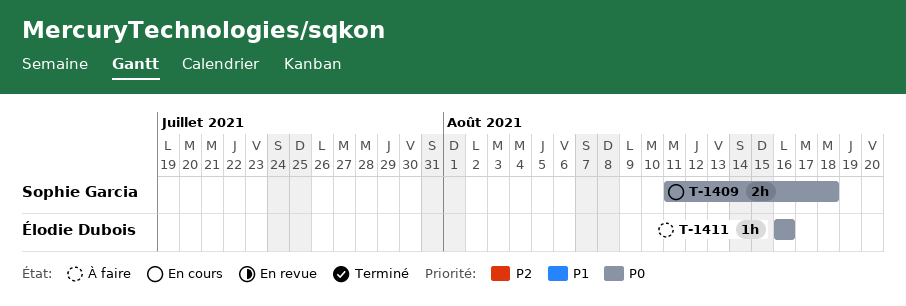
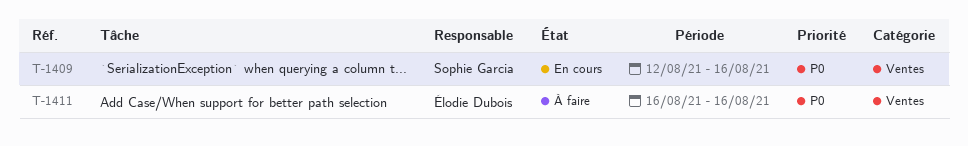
T-1409, start: Aug 11 -> Aug 12
T-1409, due: Aug 18 -> Aug 16

